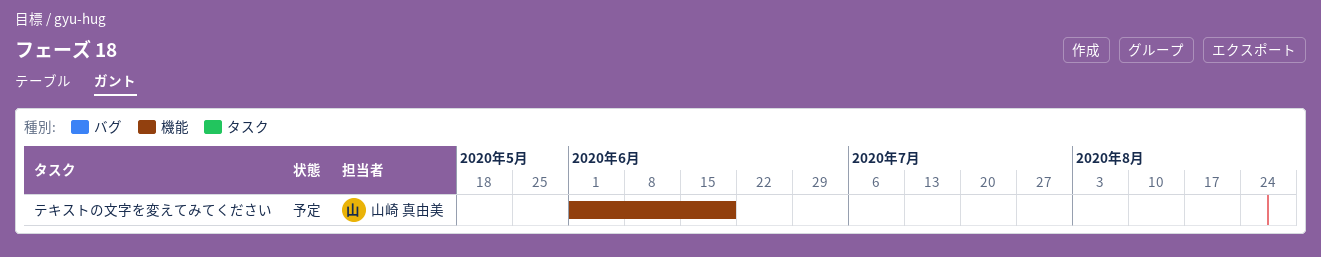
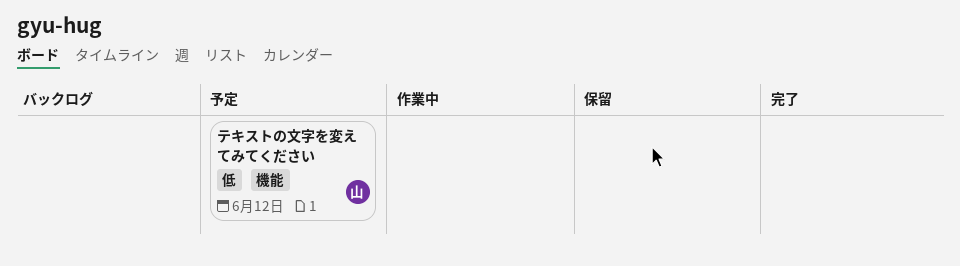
テキストの文字を変えてみてください, due: Jun 19 -> Jun 12

